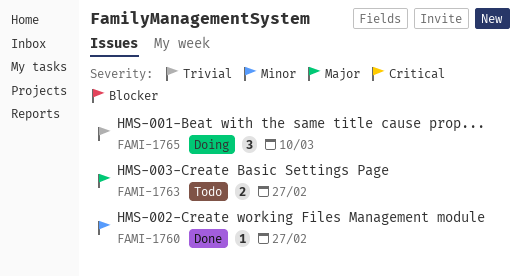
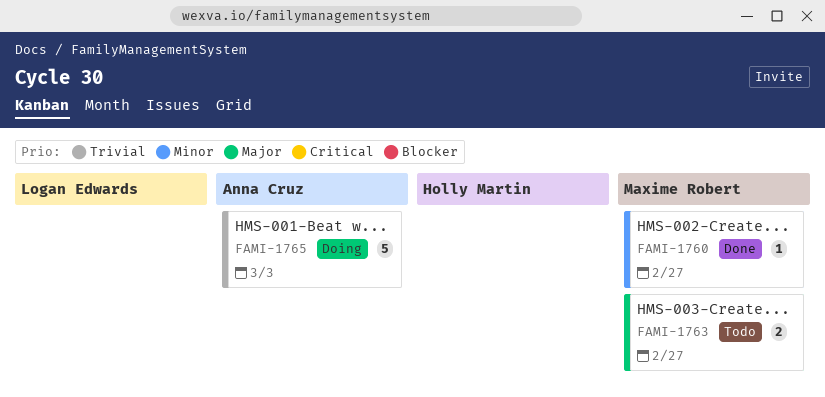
FAMI-1765, estimate: 3 -> 5
FAMI-1765, due: Mar 10 -> Mar 3

